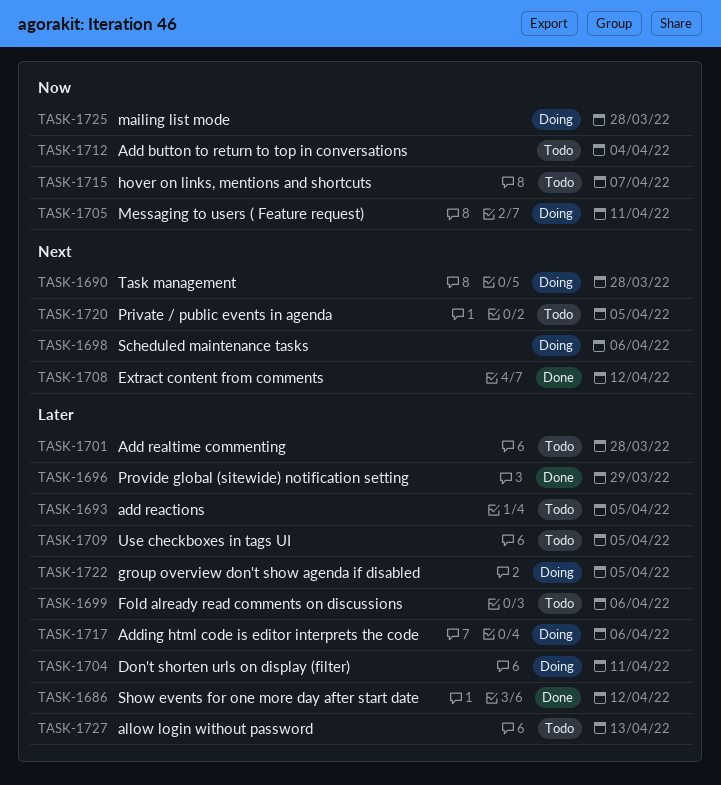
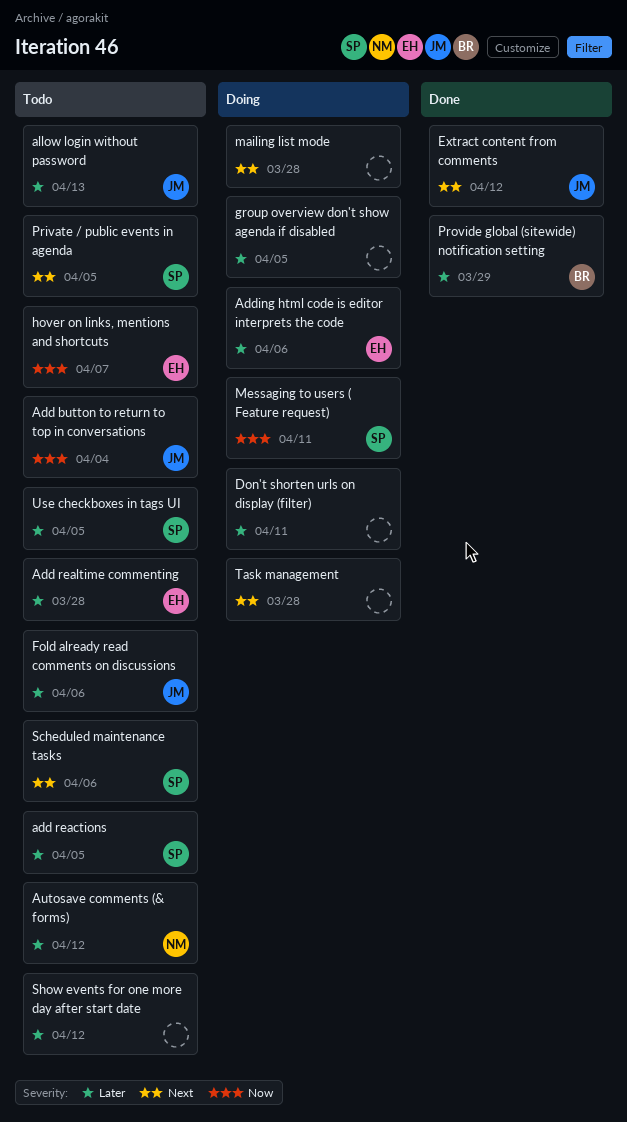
Autosave comments (& forms): none -> present
mailing list mode, priority: Now -> Next
Scheduled maintenance tasks, status: Doing -> Todo
Show events for one more day after start date, status: Done -> Todo

